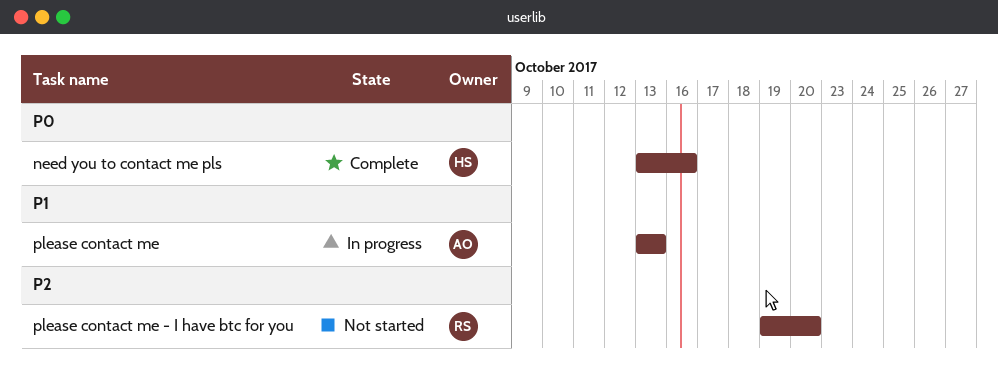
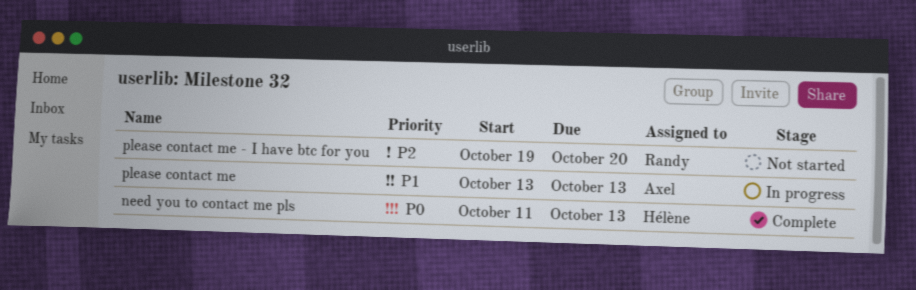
need you to contact me pls, start: Oct 13 -> Oct 11
need you to contact me pls, due: Oct 16 -> Oct 13

